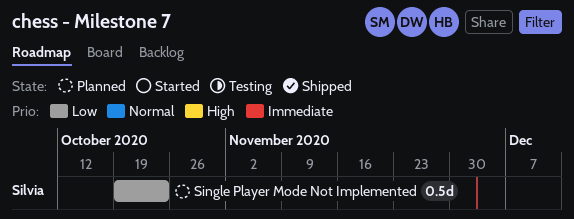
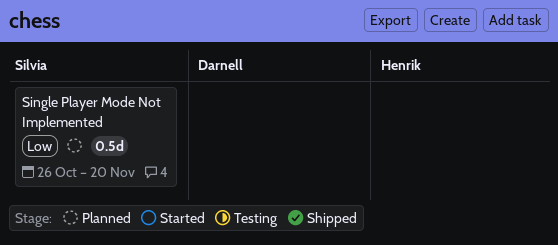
Single Player Mode Not Implemented, start: Oct 19 -> Oct 26
Single Player Mode Not Implemented, due: Oct 23 -> Nov 20

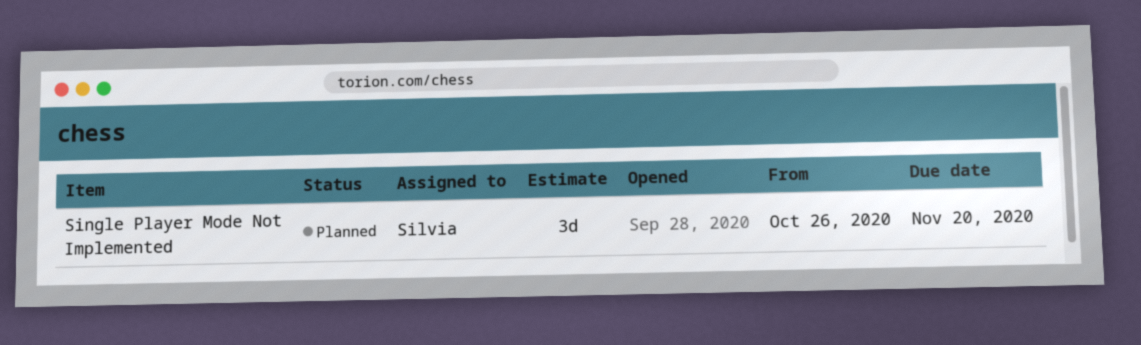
Single Player Mode Not Implemented, estimate: 0.5d -> 3d

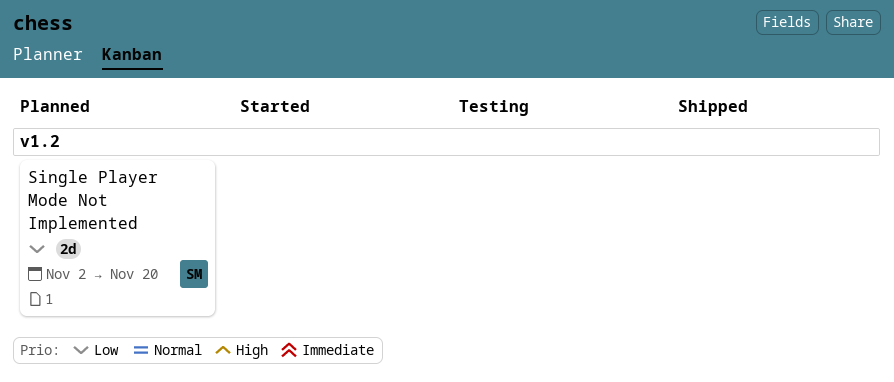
Single Player Mode Not Implemented, estimate: 3d -> 2d
Single Player Mode Not Implemented, start: Oct 26 -> Nov 2

